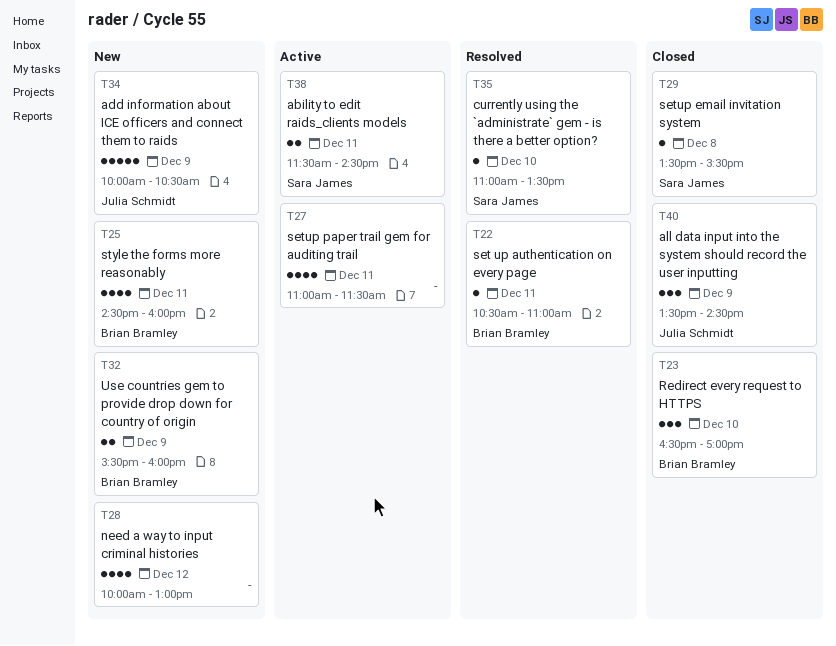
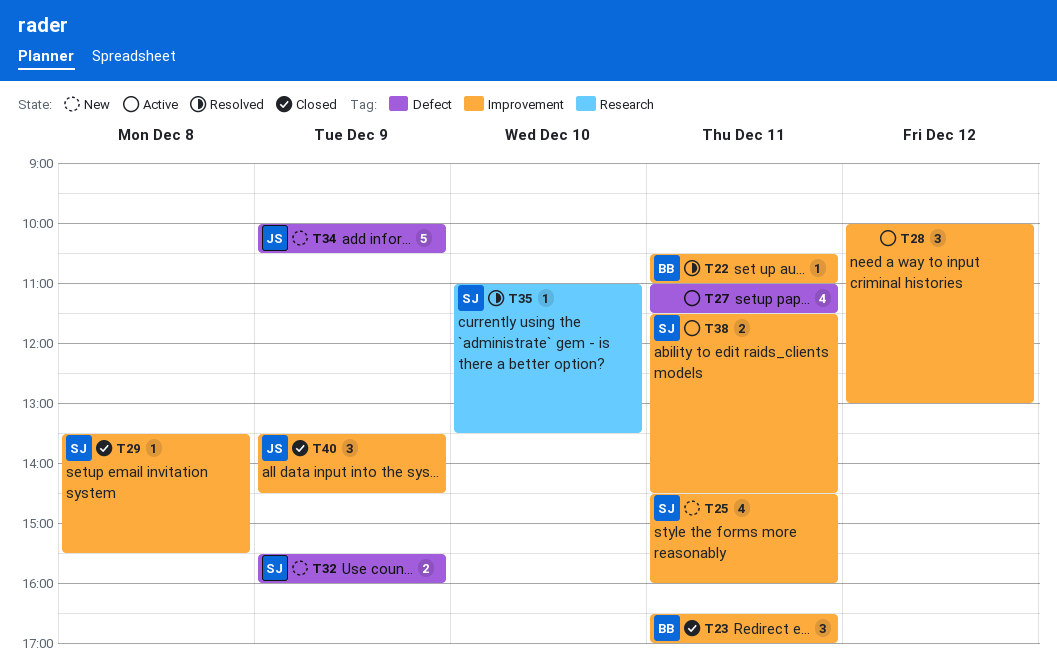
T23, day: Dec 10 -> Dec 11
T25, owner: Brian Bramley -> Sara James
T28, status: New -> Active
T28, estimate: 4 -> 3
T32, owner: Brian Bramley -> Sara James

